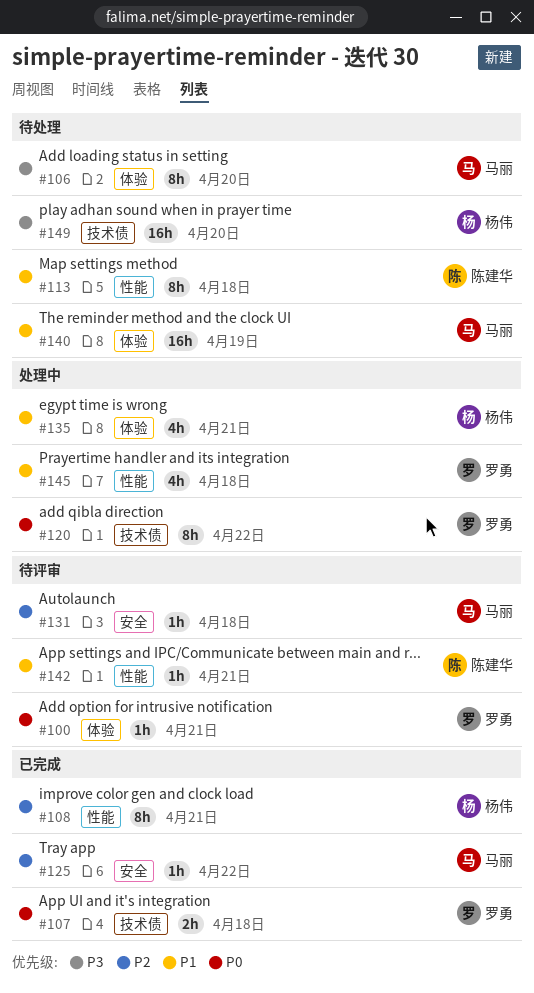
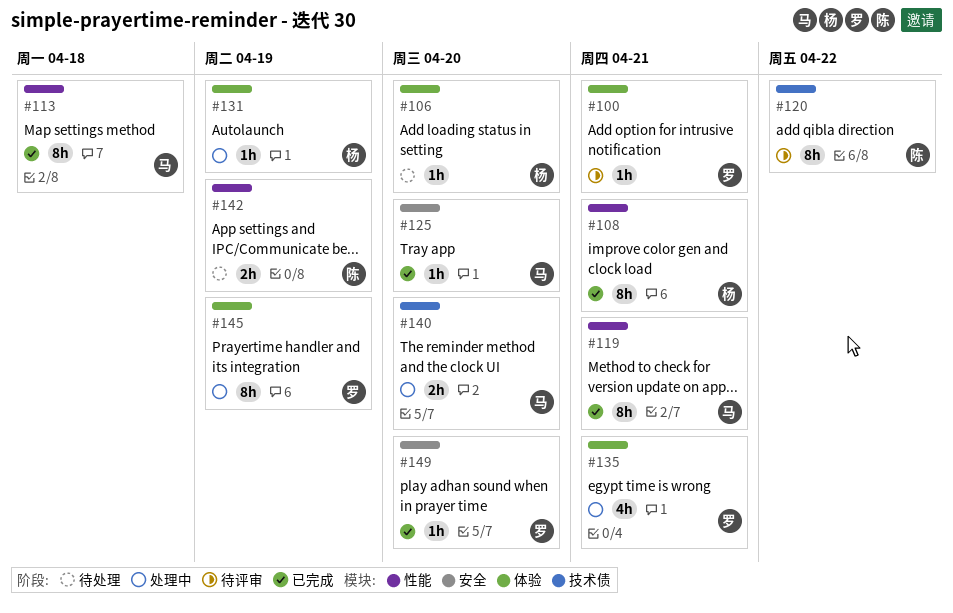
#106, owner: 马丽 -> 杨伟
#106, estimate: 8h -> 1h
#107: present -> none
#113, status: 待处理 -> 已完成
#113, owner: 陈建华 -> 马丽
#119: none -> present
#120, status: 处理中 -> 待评审
#120, owner: 罗勇 -> 陈建华
#125, due: Apr 22 -> Apr 20
#131, status: 待评审 -> 处理中
#131, owner: 马丽 -> 杨伟
#131, label: 安全 -> 体验
#131, due: Apr 18 -> Apr 19
#135, owner: 杨伟 -> 罗勇
#140, status: 待处理 -> 处理中
#140, label: 体验 -> 技术债
#140, estimate: 16h -> 2h
#140, due: Apr 19 -> Apr 20
#142, status: 待评审 -> 待处理
#142, estimate: 1h -> 2h
#142, due: Apr 21 -> Apr 19
#145, label: 性能 -> 体验
#145, estimate: 4h -> 8h
#145, due: Apr 18 -> Apr 19
#149, status: 待处理 -> 已完成
#149, owner: 杨伟 -> 罗勇
#149, label: 技术债 -> 安全
#149, estimate: 16h -> 1h

